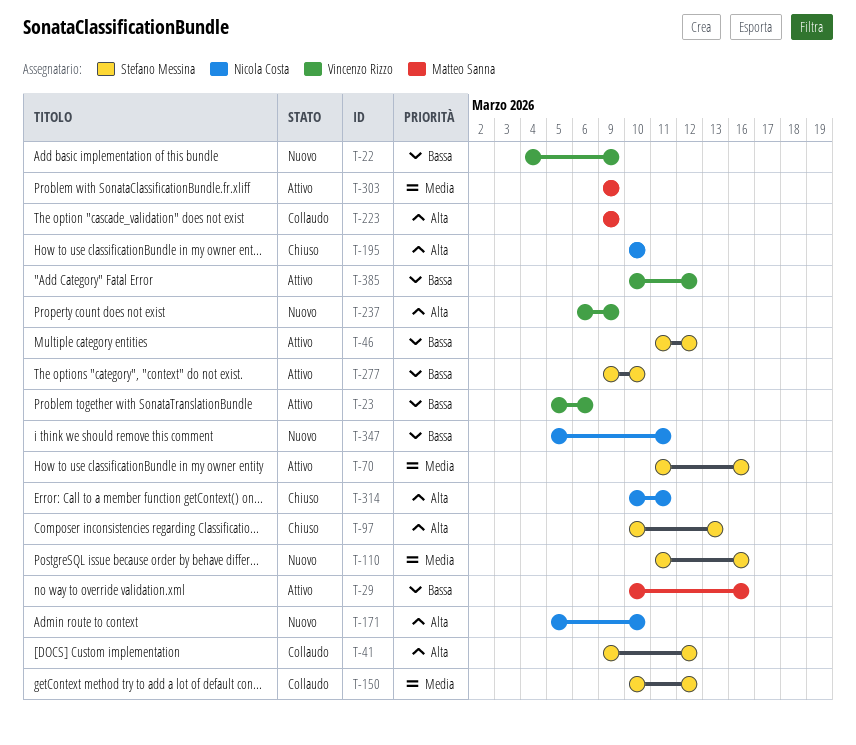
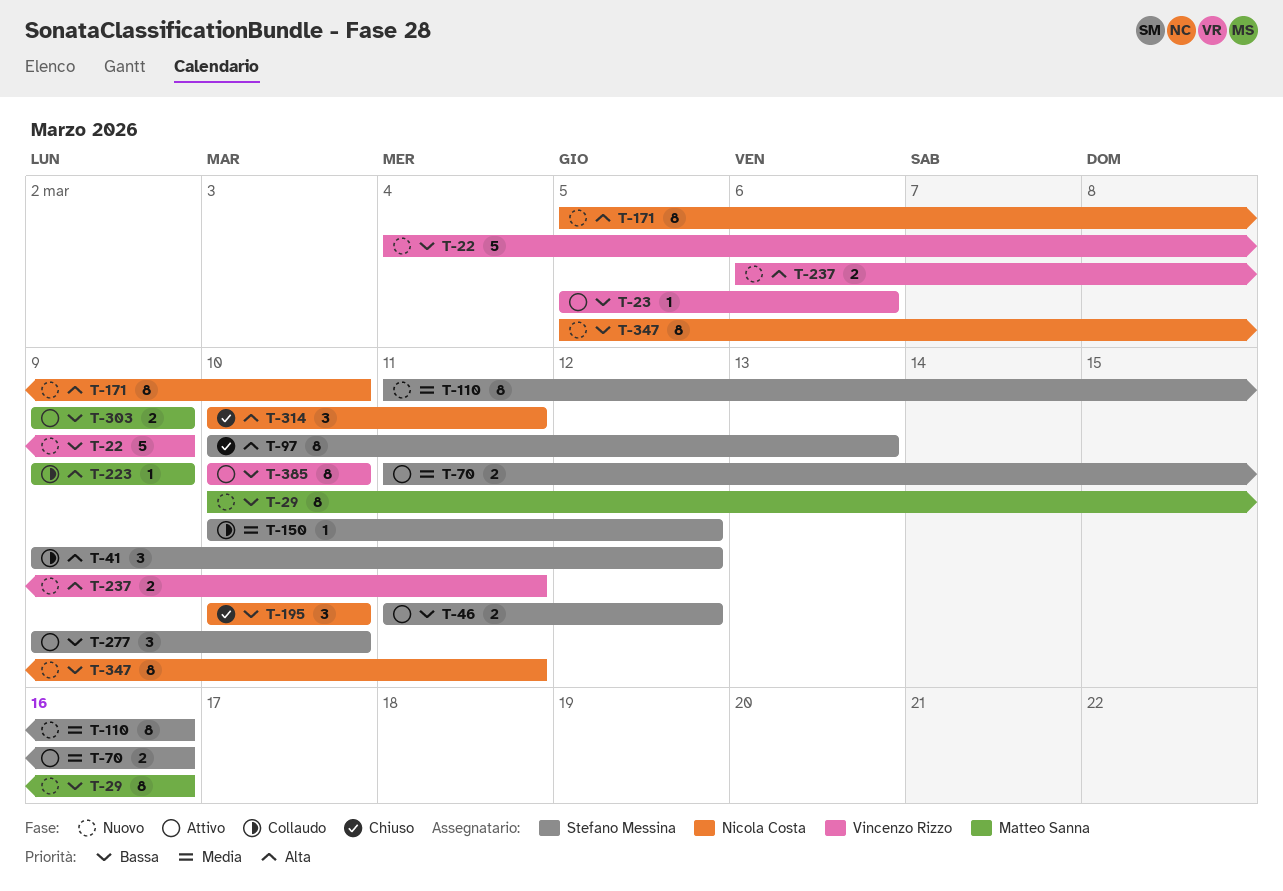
T-29, status: Attivo -> Nuovo
T-195, priority: Alta -> Bassa
T-237, due: Mar 9 -> Mar 11
T-303, priority: Media -> Bassa
T-385, due: Mar 12 -> Mar 10

